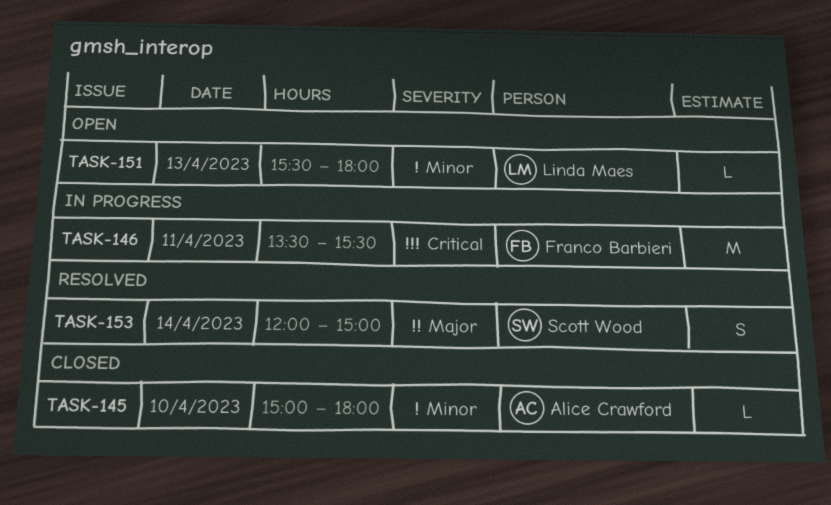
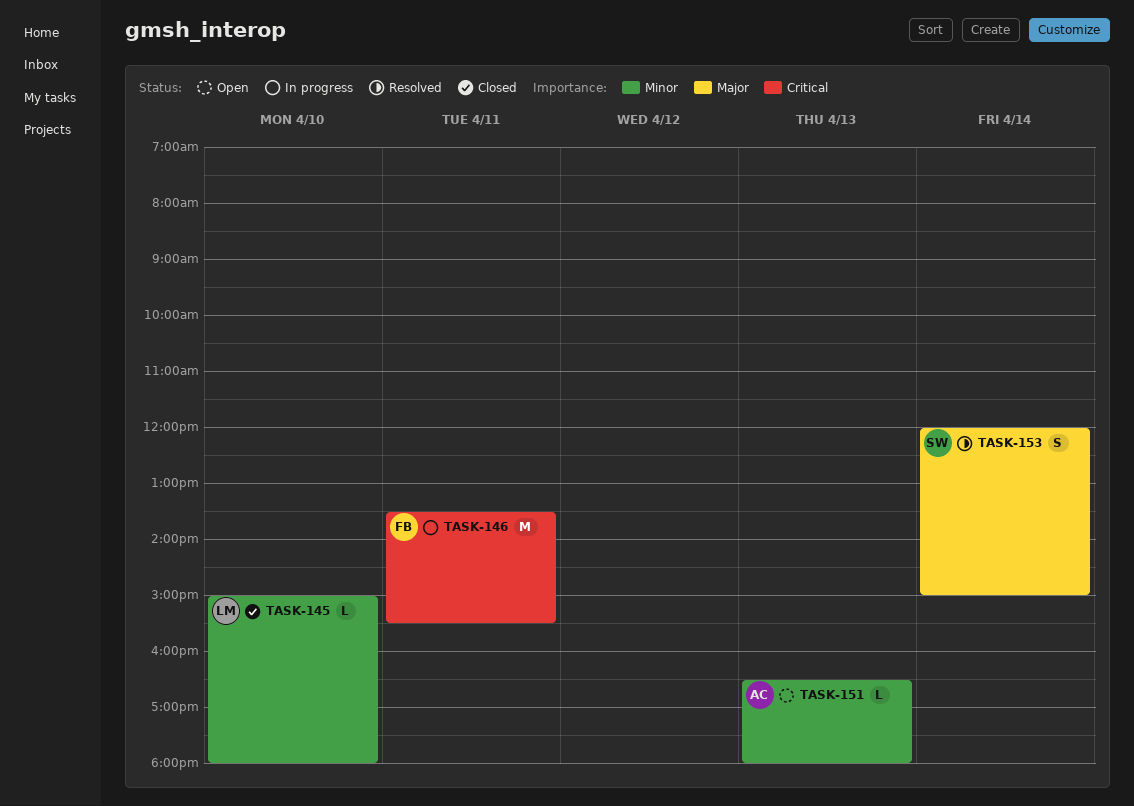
TASK-145, owner: Alice Crawford -> Linda Maes
TASK-151, owner: Linda Maes -> Alice Crawford
TASK-151, begins: 15:30 -> 16:30

